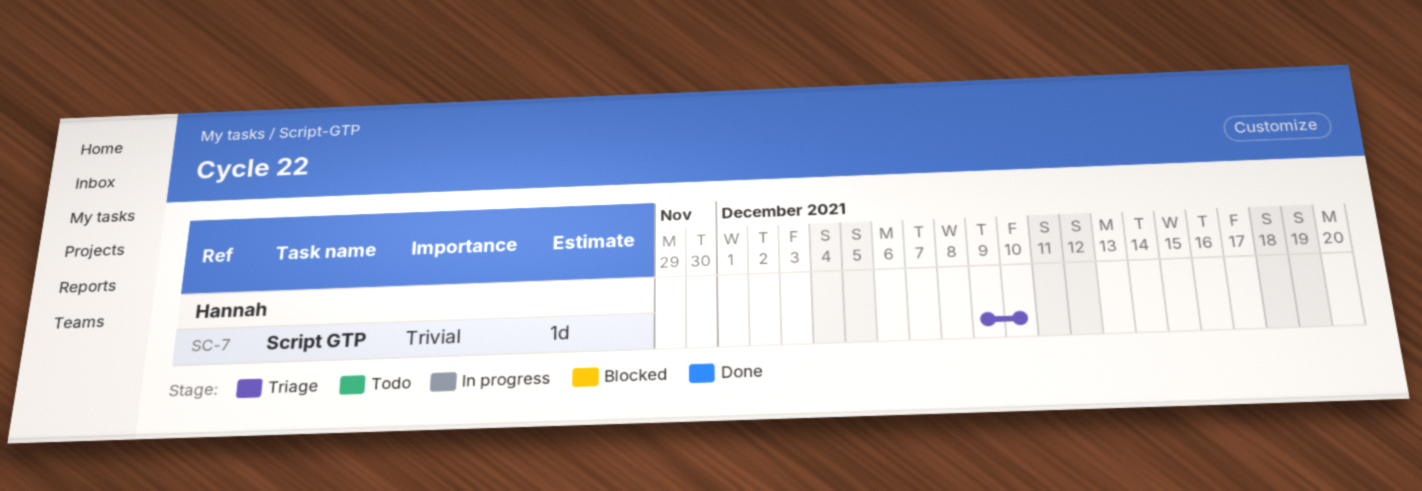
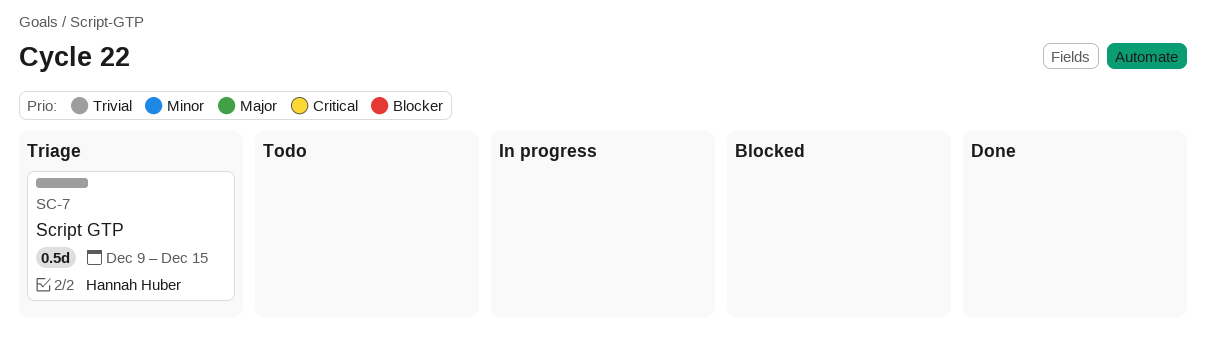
SC-7, estimate: 1d -> 0.5d
SC-7, due: Dec 10 -> Dec 15

